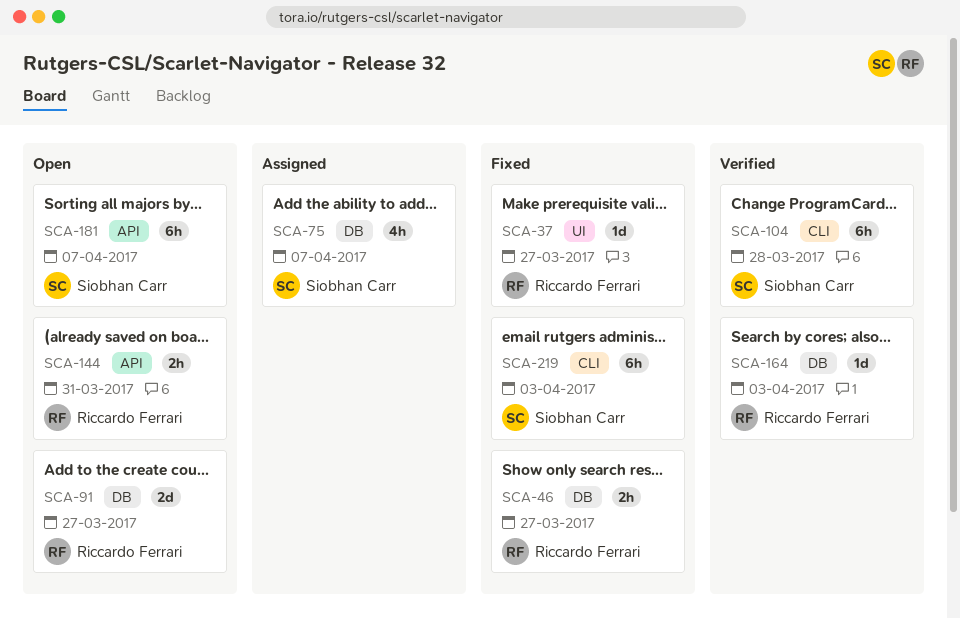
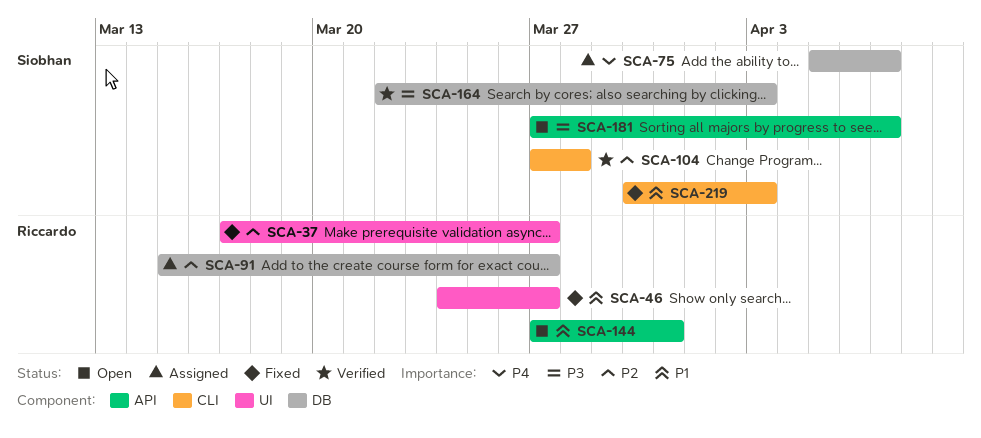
SCA-46, label: DB -> UI
SCA-91, status: Open -> Assigned
SCA-164, owner: Riccardo Ferrari -> Siobhan Carr

